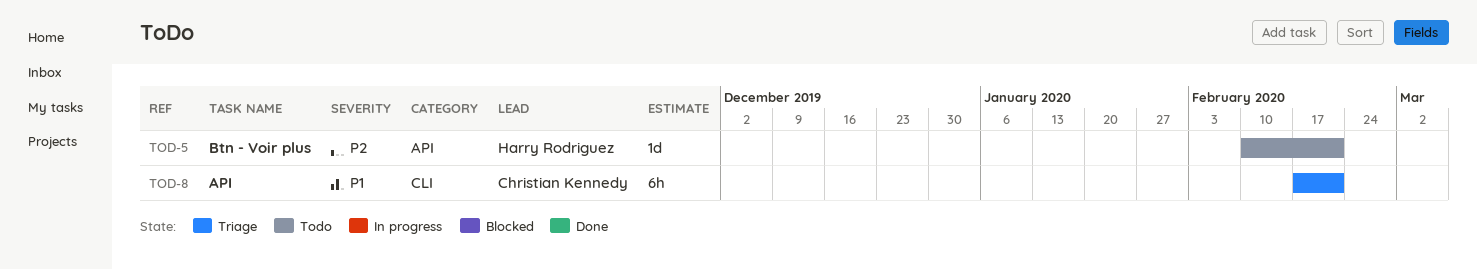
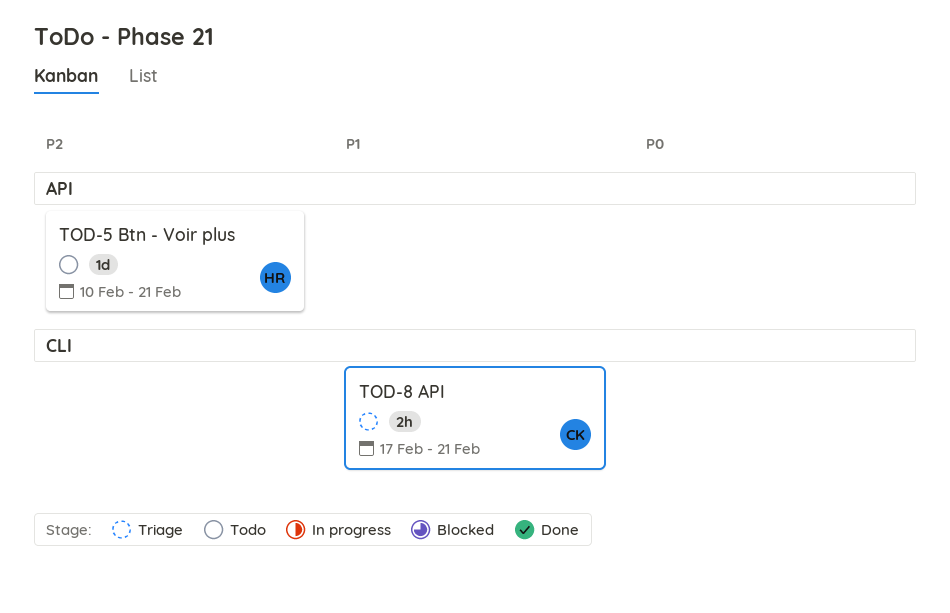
TOD-8, estimate: 6h -> 2h

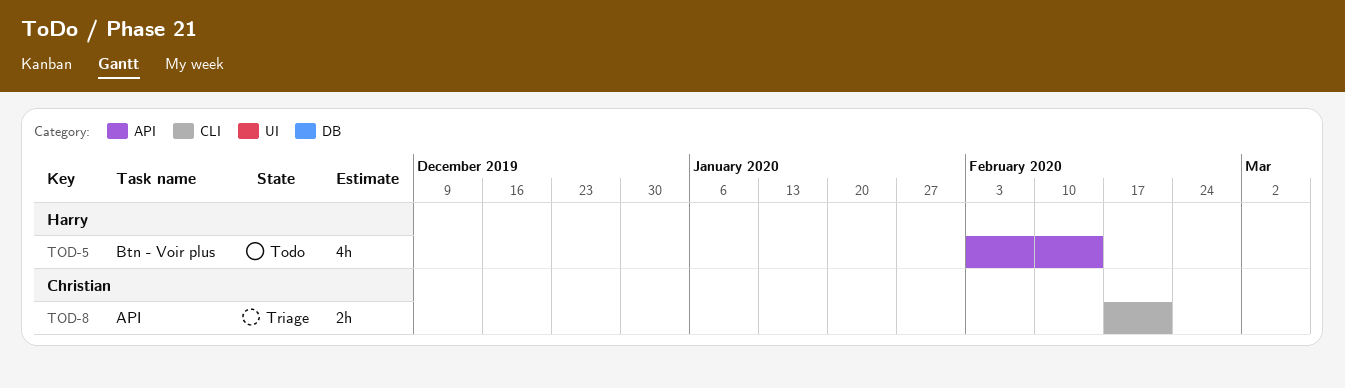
TOD-5, estimate: 1d -> 4h
TOD-5, start: Feb 10 -> Feb 3
TOD-5, due: Feb 21 -> Feb 14

